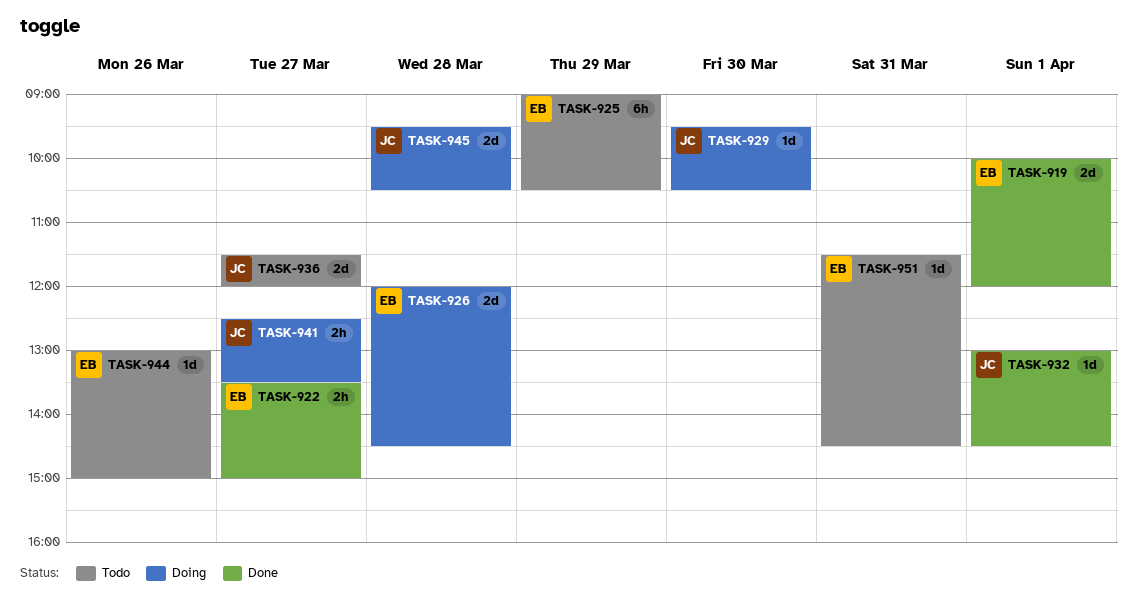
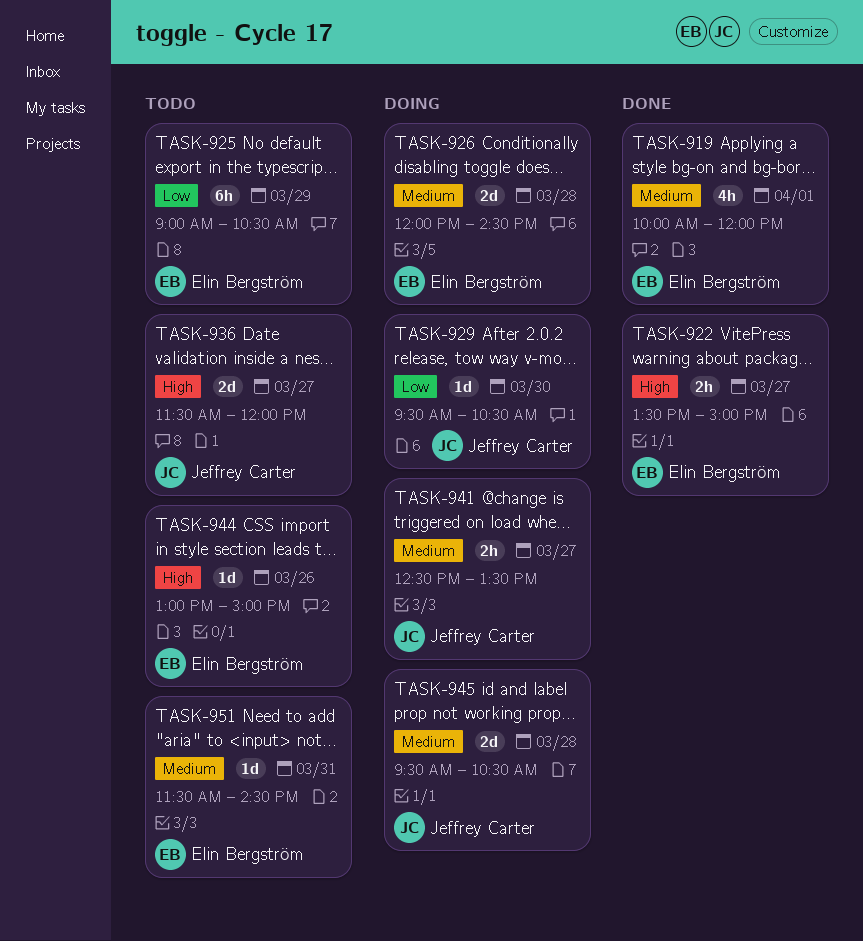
TASK-919, estimate: 2d -> 4h
TASK-932: present -> none

